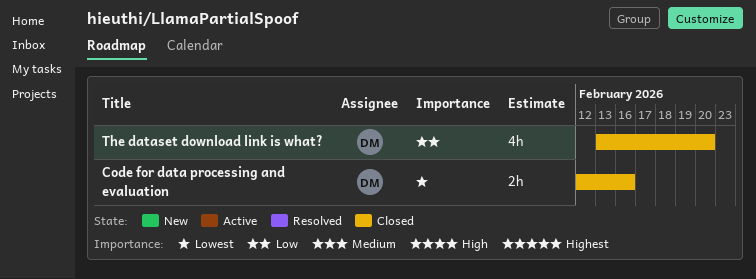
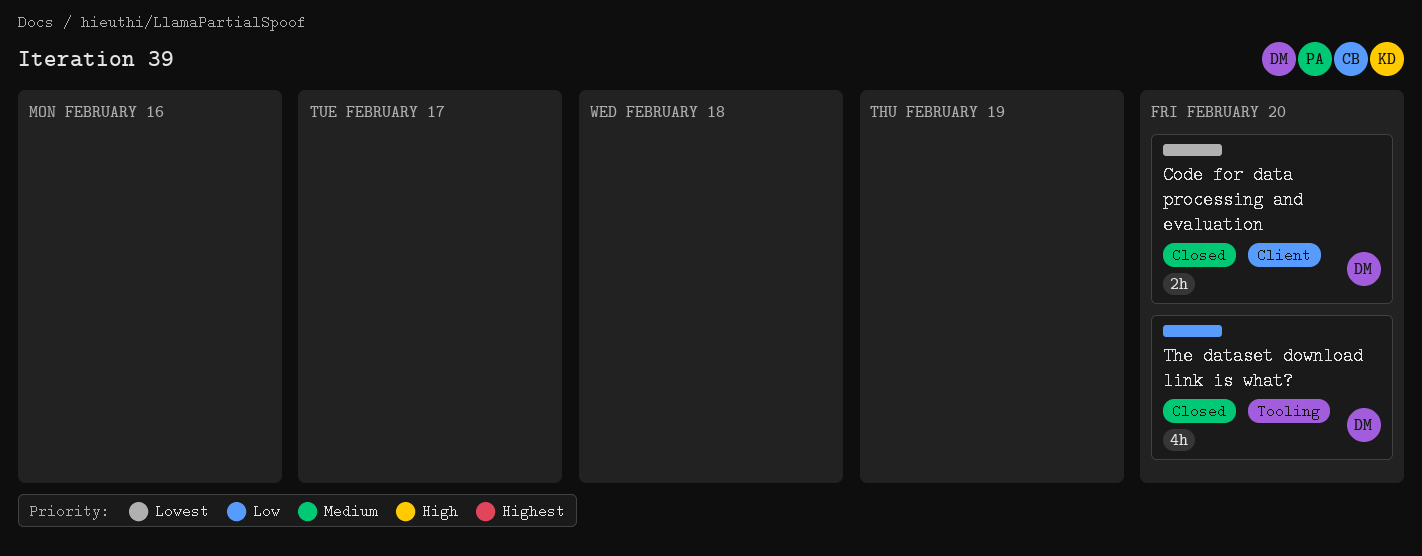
Code for data processing and evaluation, due: Feb 16 -> Feb 20

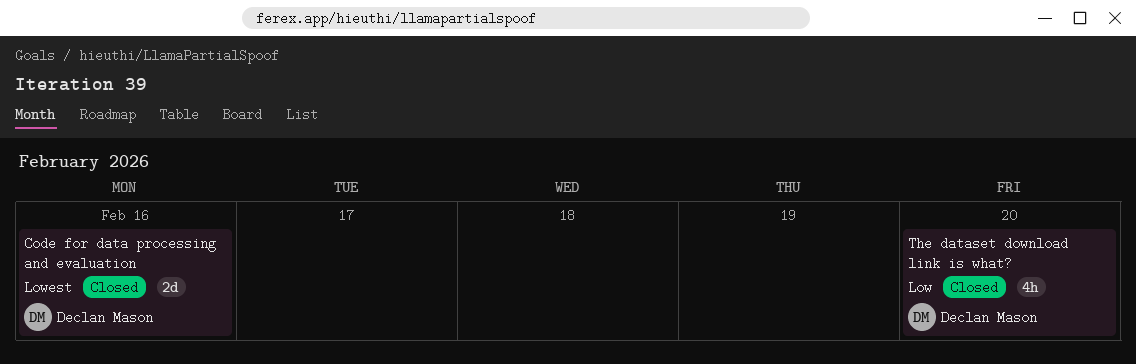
Code for data processing and evaluation, estimate: 2h -> 2d
Code for data processing and evaluation, due: Feb 20 -> Feb 16

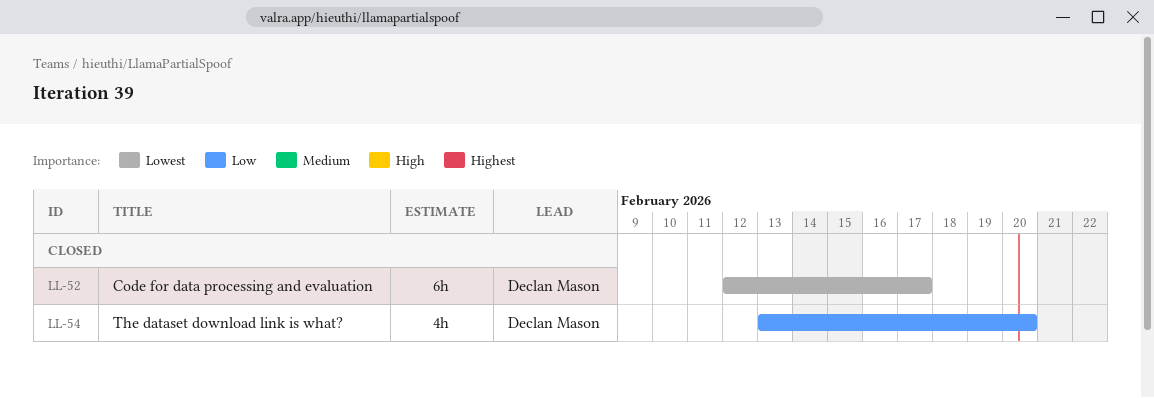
Code for data processing and evaluation, estimate: 2d -> 6h
Code for data processing and evaluation, due: Feb 16 -> Feb 17

